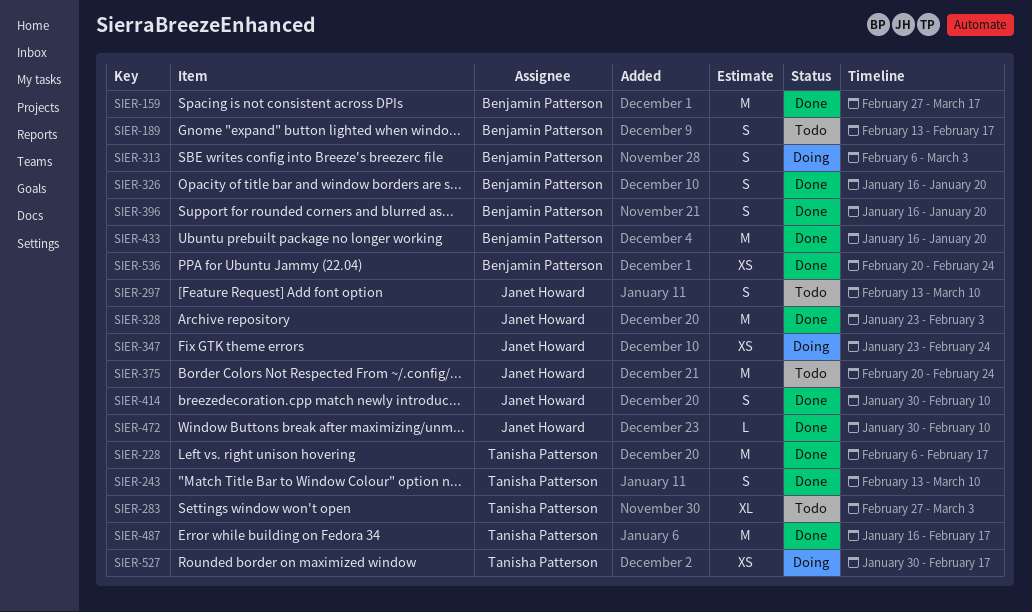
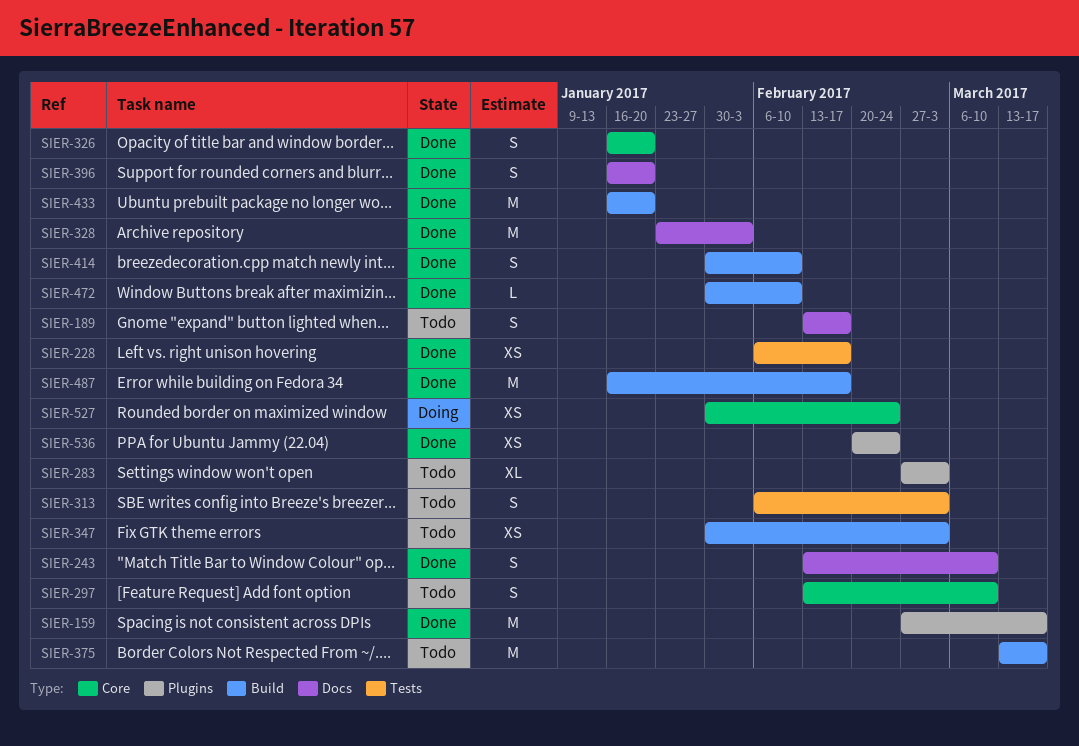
SIER-228, estimate: M -> XS
SIER-313, status: Doing -> Todo
SIER-347, status: Doing -> Todo
SIER-347, start: Jan 23 -> Jan 30
SIER-347, due: Feb 24 -> Mar 3
SIER-375, start: Feb 20 -> Mar 13
SIER-375, due: Feb 24 -> Mar 17
SIER-527, due: Feb 17 -> Feb 24

